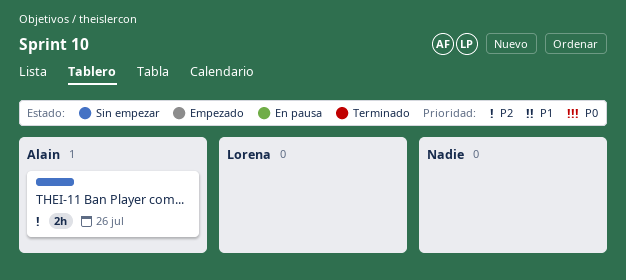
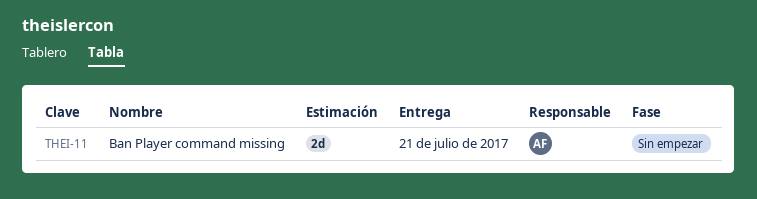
THEI-11, estimate: 2h -> 2d
THEI-11, due: Jul 26 -> Jul 21

